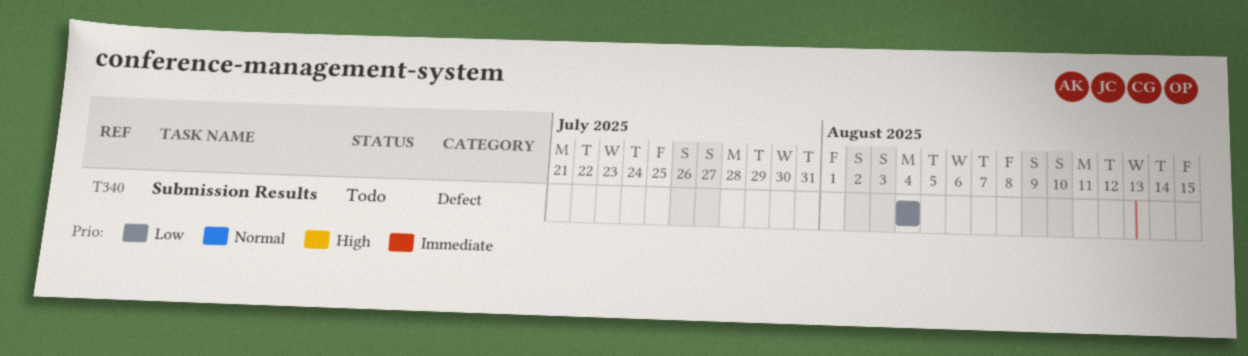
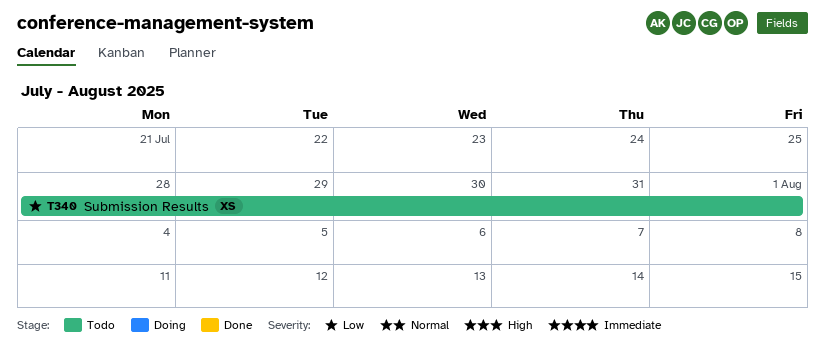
T340, start: Aug 4 -> Jul 28
T340, due: Aug 4 -> Aug 1

